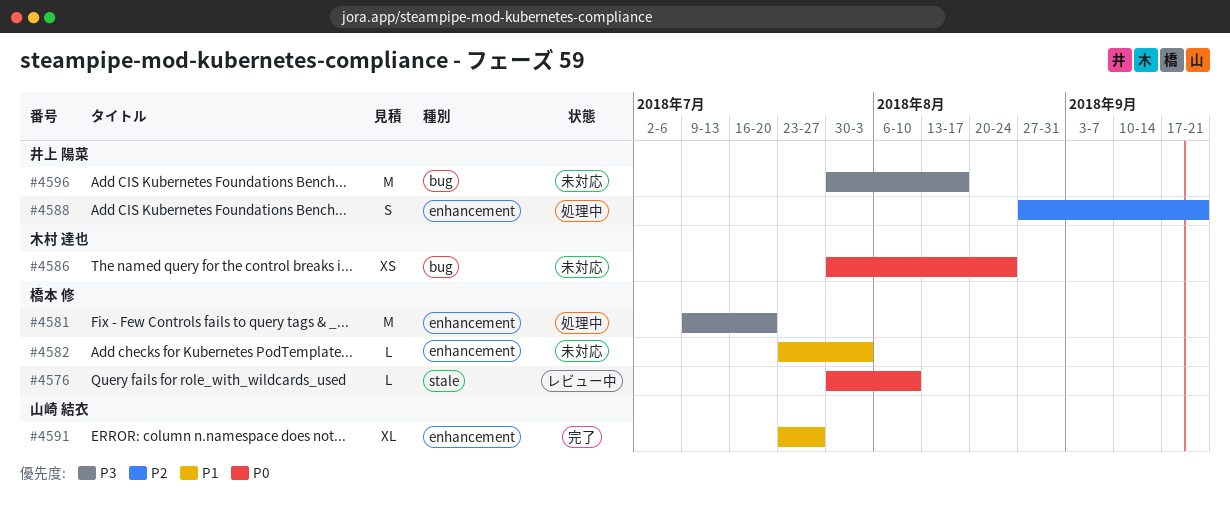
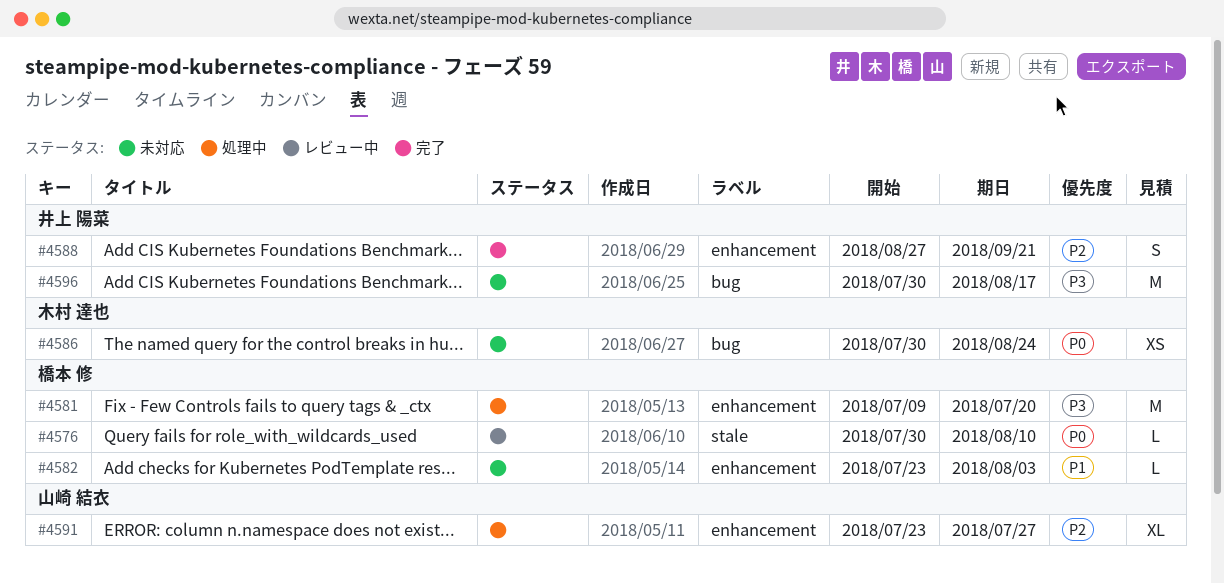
#4588, status: 処理中 -> 完了
#4591, status: 完了 -> 処理中
#4591, priority: P1 -> P2

